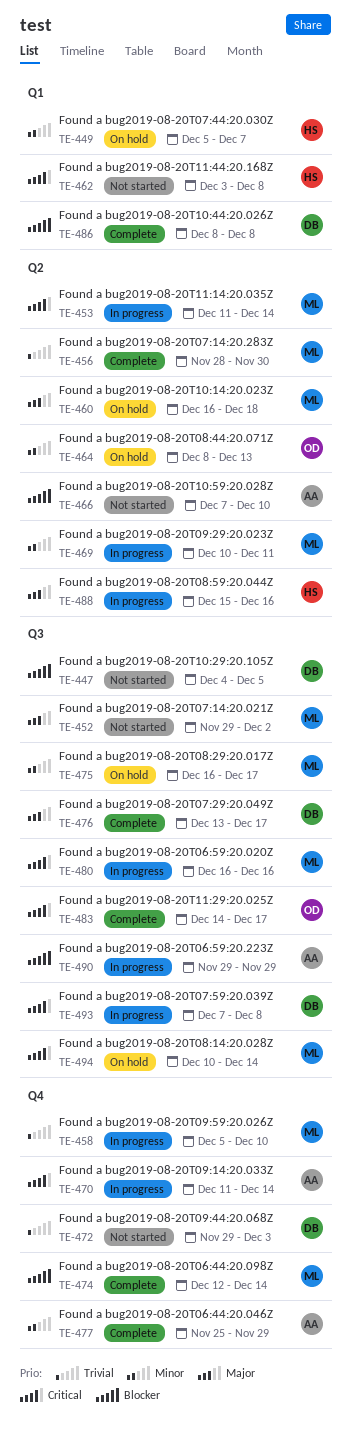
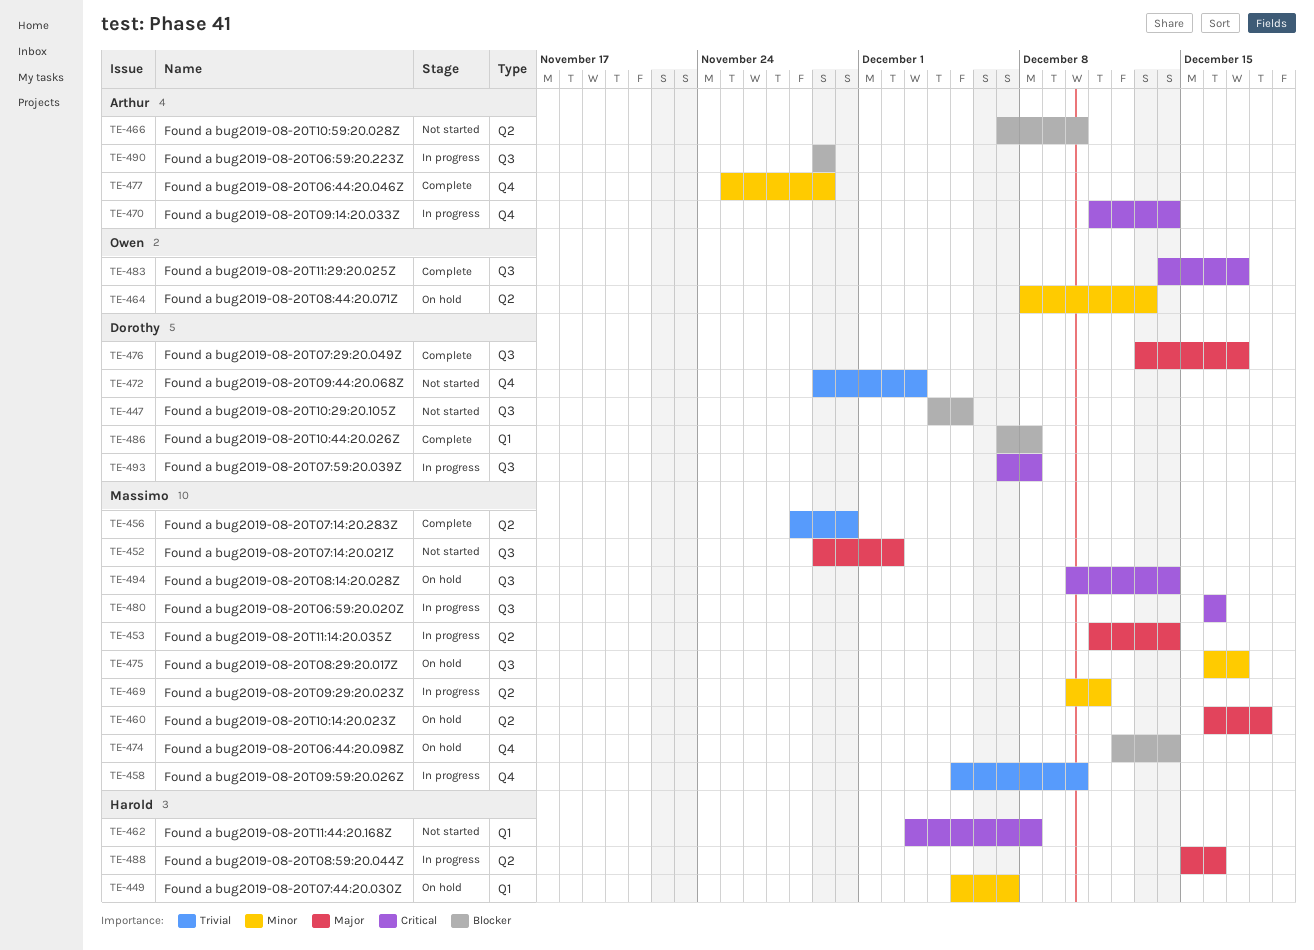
TE-453, priority: Critical -> Major
TE-474, status: Complete -> On hold
TE-486, start: Dec 8 -> Dec 7

